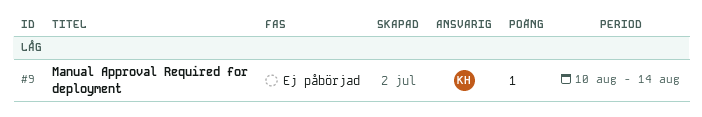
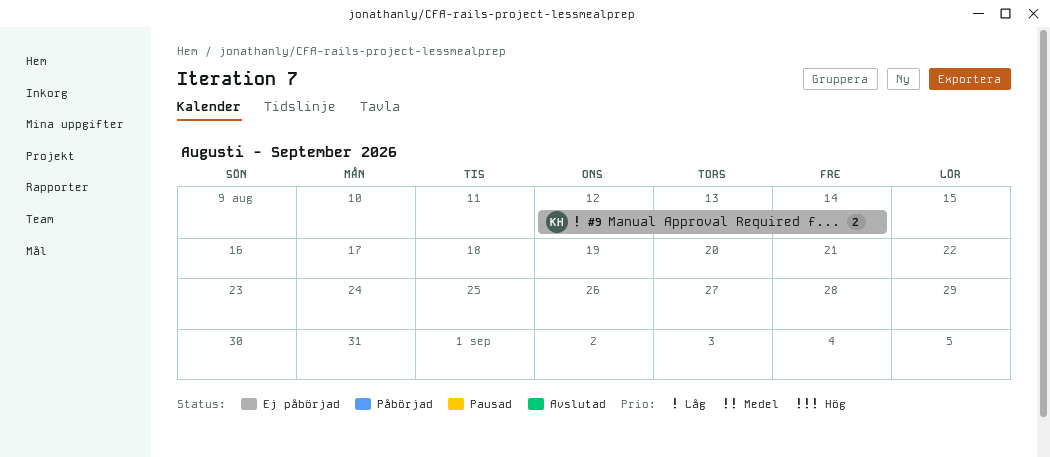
#9, estimate: 1 -> 2
#9, start: Aug 10 -> Aug 12

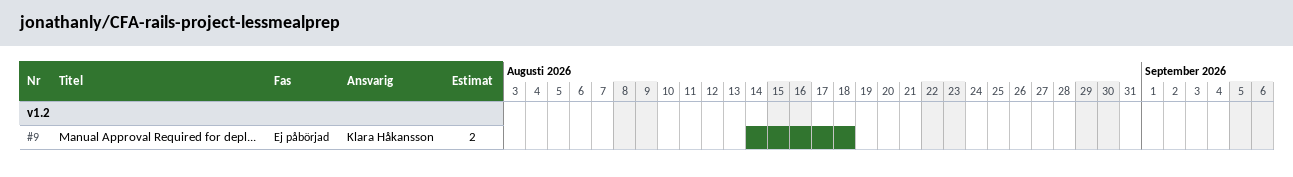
#9, start: Aug 12 -> Aug 14
#9, due: Aug 14 -> Aug 18

